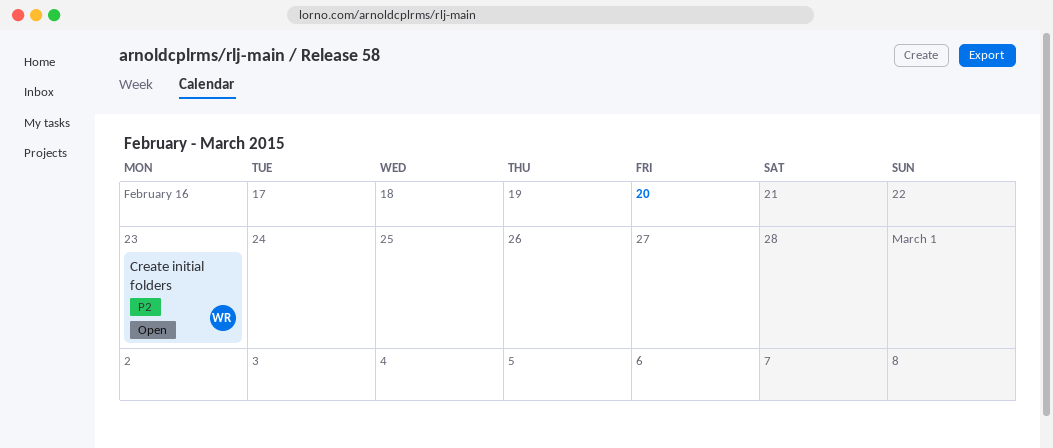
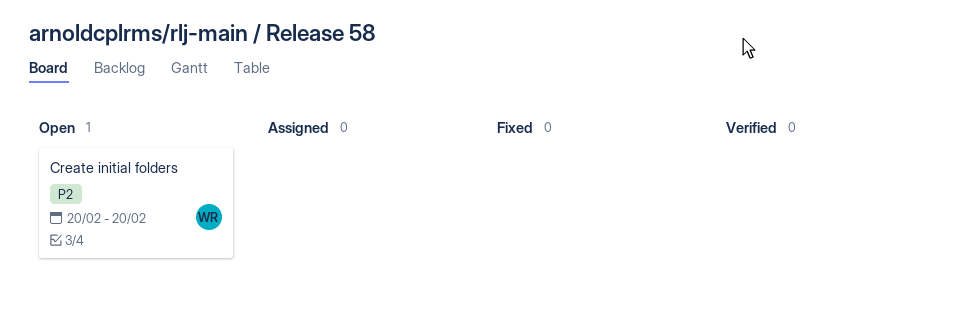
Create initial folders, due: Feb 23 -> Feb 20

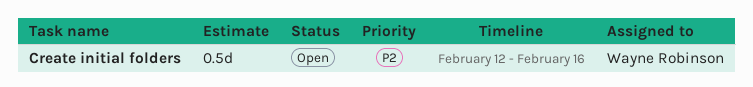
Create initial folders, start: Feb 20 -> Feb 12
Create initial folders, due: Feb 20 -> Feb 16

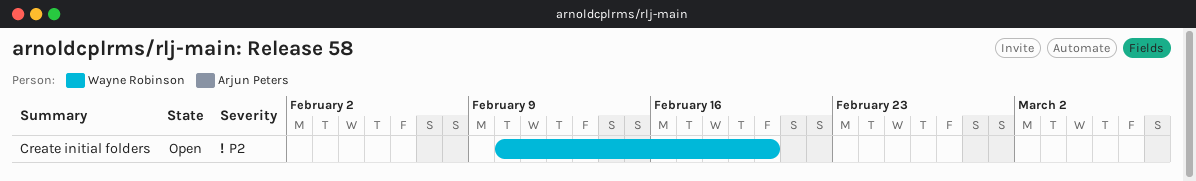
Create initial folders, start: Feb 12 -> Feb 10
Create initial folders, due: Feb 16 -> Feb 20

